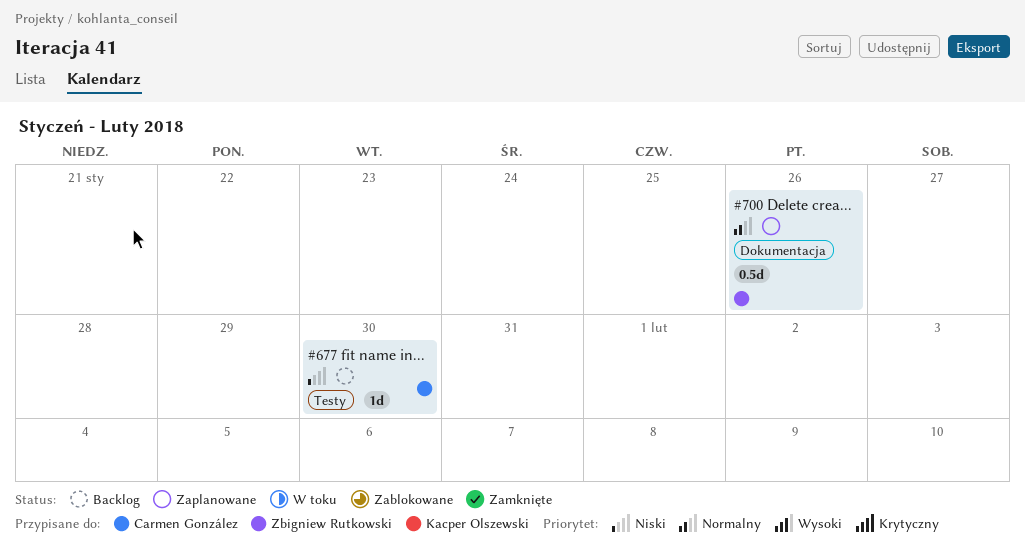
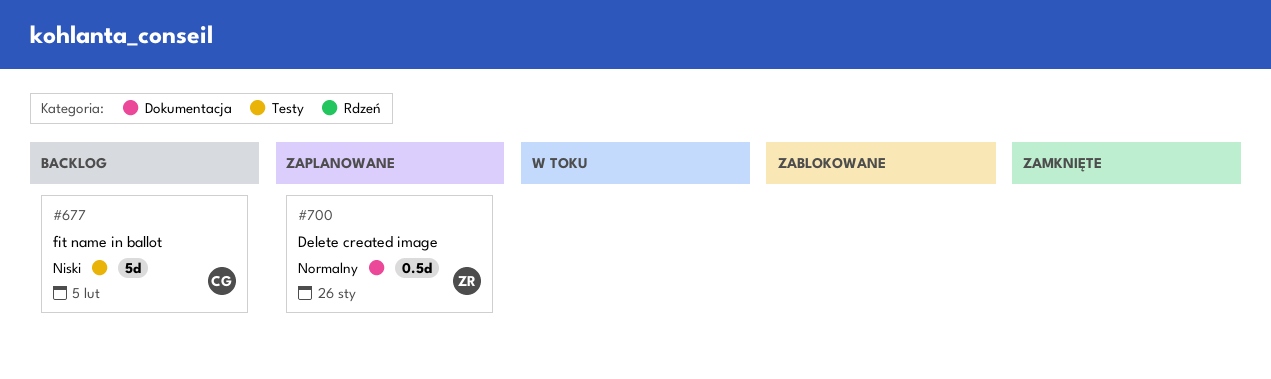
#677, estimate: 1d -> 5d
#677, due: Jan 30 -> Feb 5

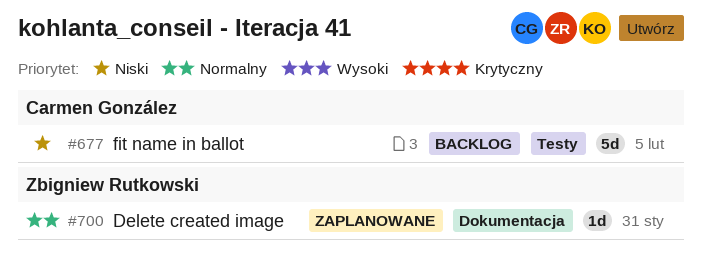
#700, estimate: 0.5d -> 1d
#700, due: Jan 26 -> Jan 31

